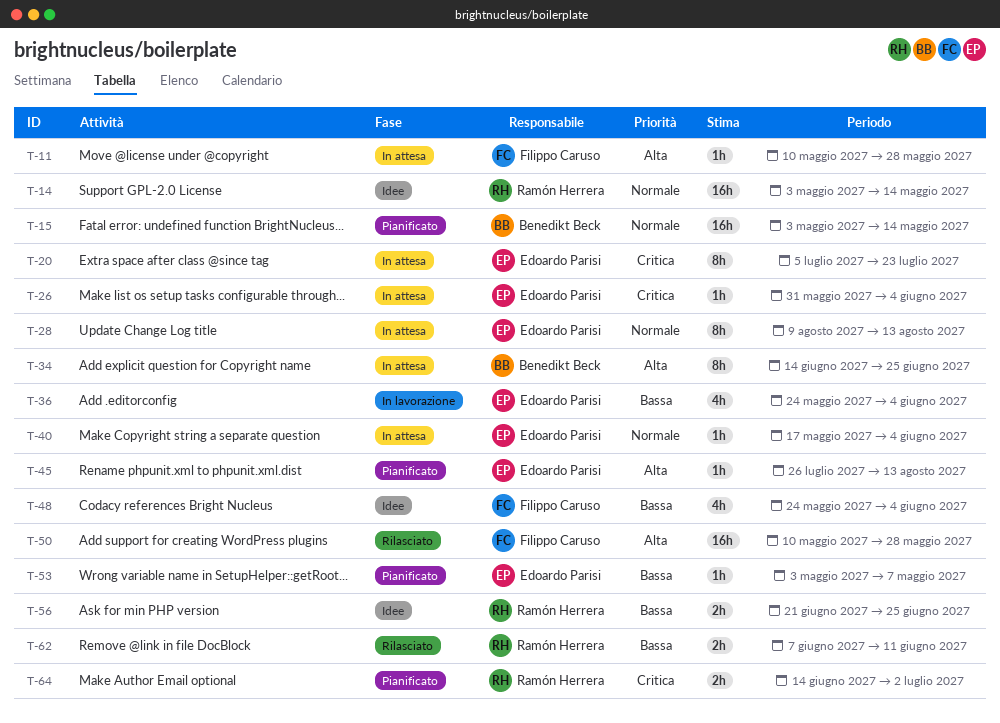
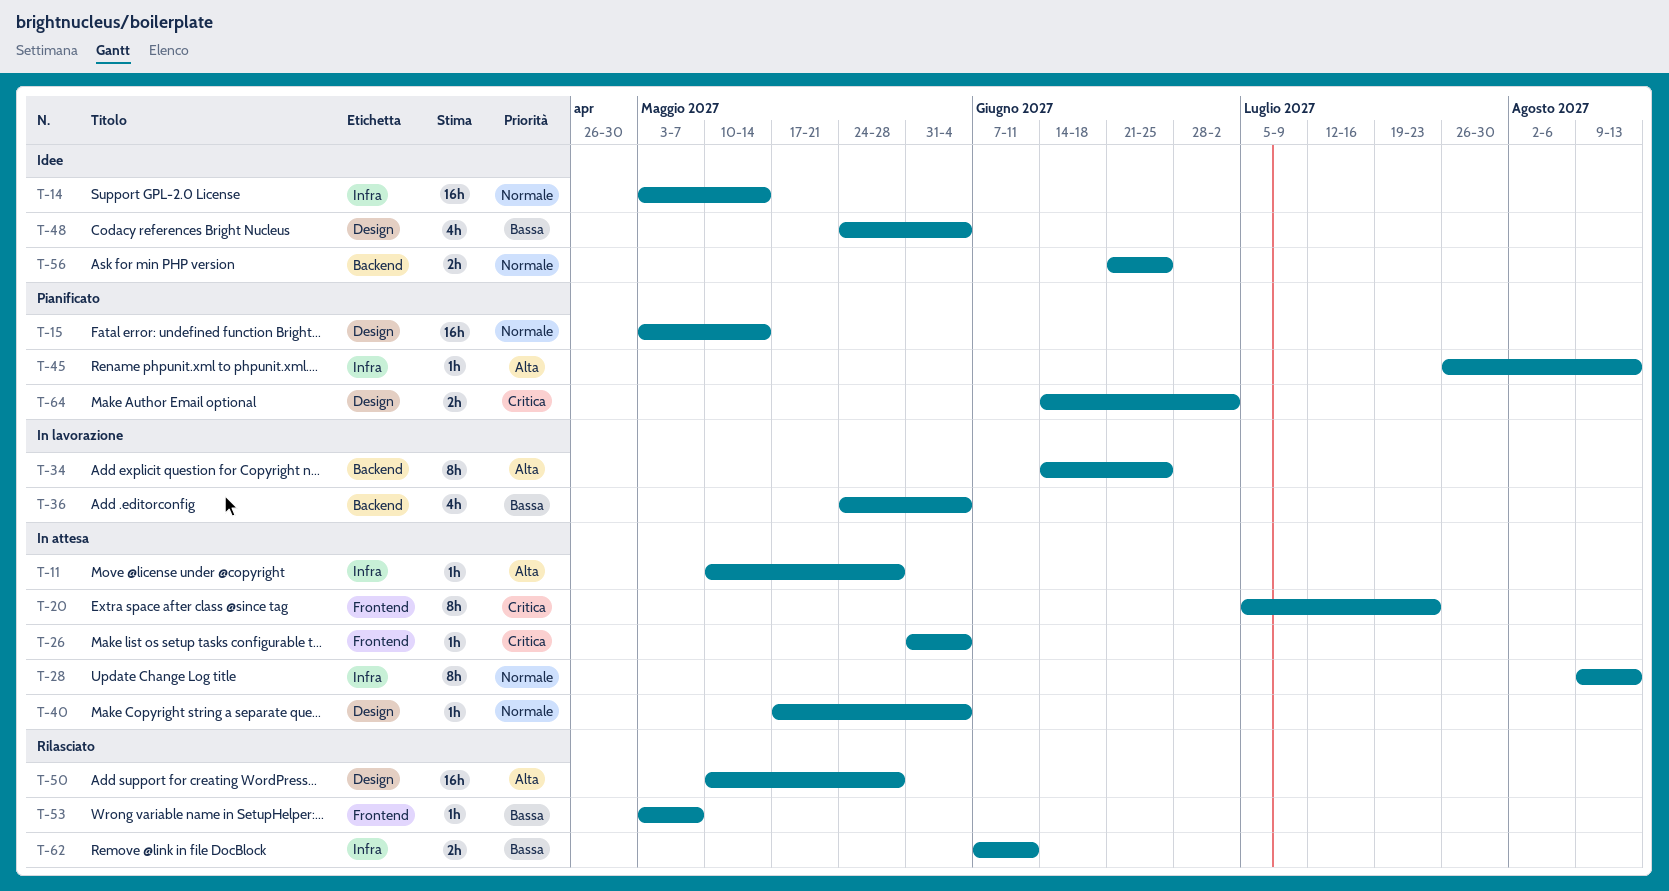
T-34, status: In attesa -> In lavorazione
T-53, status: Pianificato -> Rilasciato
T-56, priority: Bassa -> Normale

